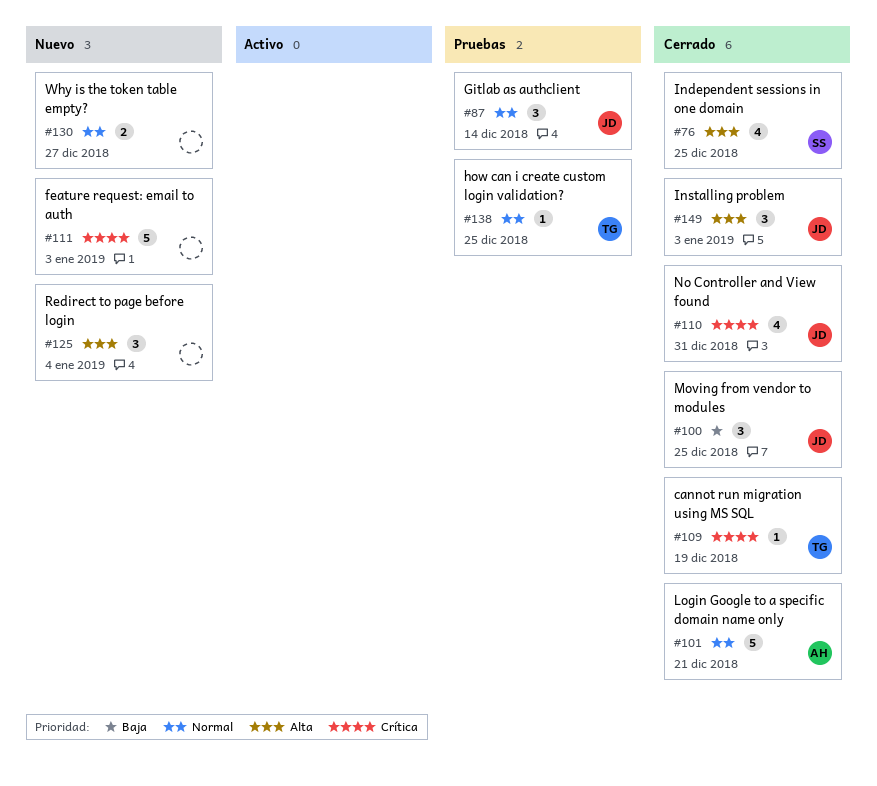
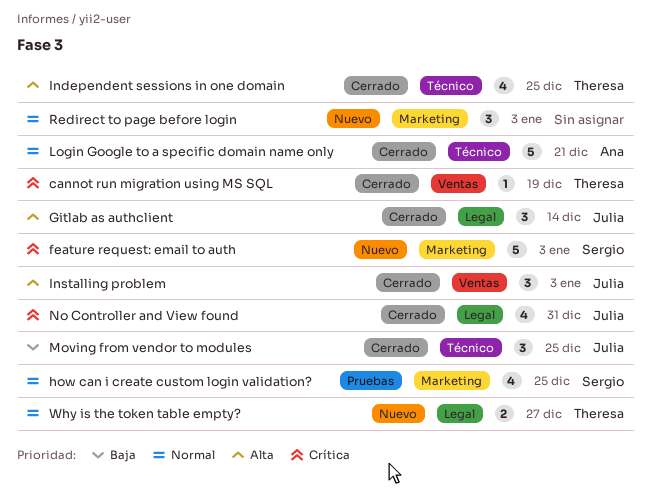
feature request: email to auth, owner: none -> Sergio
Gitlab as authclient, status: Pruebas -> Cerrado
Gitlab as authclient, priority: Normal -> Alta
how can i create custom login validation?, owner: Theresa -> Sergio
how can i create custom login validation?, estimate: 1 -> 4
Independent sessions in one domain, owner: Sergio -> Theresa
Redirect to page before login, priority: Alta -> Normal
Redirect to page before login, due: Jan 4 -> Jan 3
Why is the token table empty?, owner: none -> Theresa

